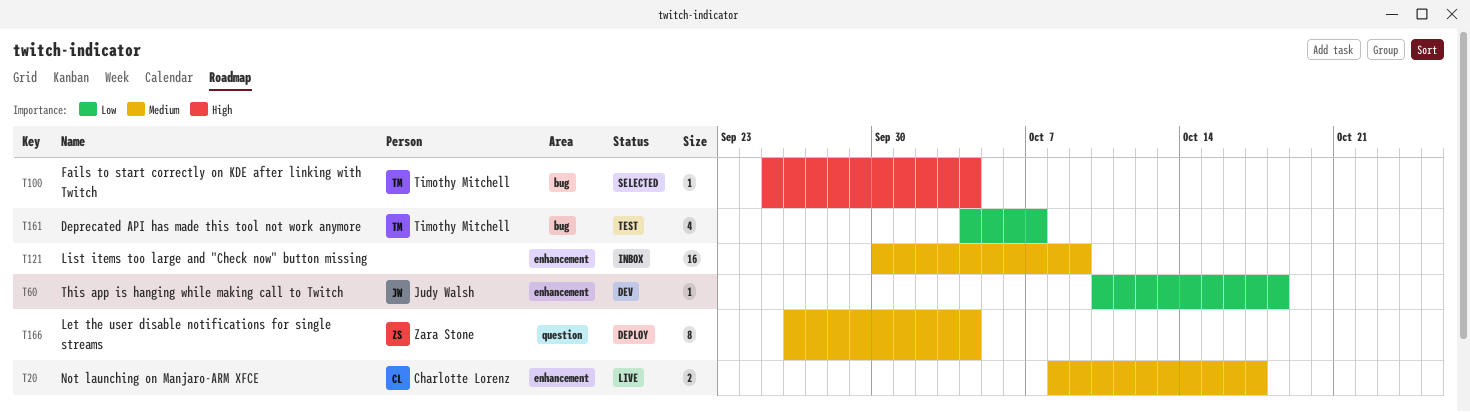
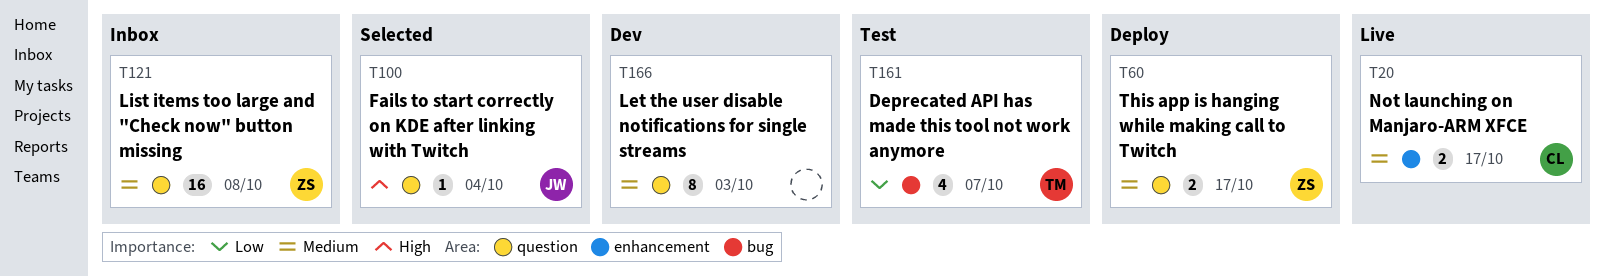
T60, status: Dev -> Deploy
T60, owner: Judy Walsh -> Zara Stone
T60, priority: Low -> Medium
T60, label: enhancement -> question
T60, estimate: 1 -> 2
T60, due: Oct 18 -> Oct 17
T100, owner: Timothy Mitchell -> Judy Walsh
T100, label: bug -> question
T121, owner: none -> Zara Stone
T121, label: enhancement -> question
T121, due: Oct 9 -> Oct 8
T166, status: Deploy -> Dev
T166, owner: Zara Stone -> none
T166, due: Oct 4 -> Oct 3

